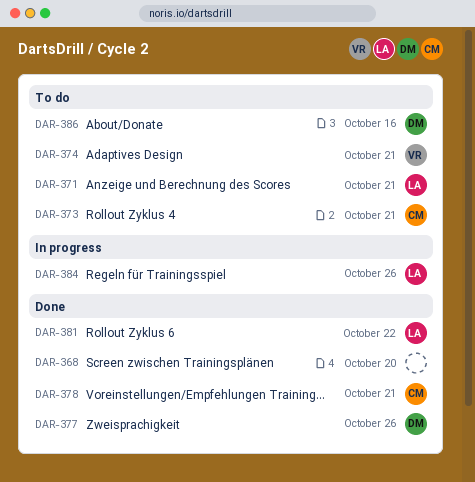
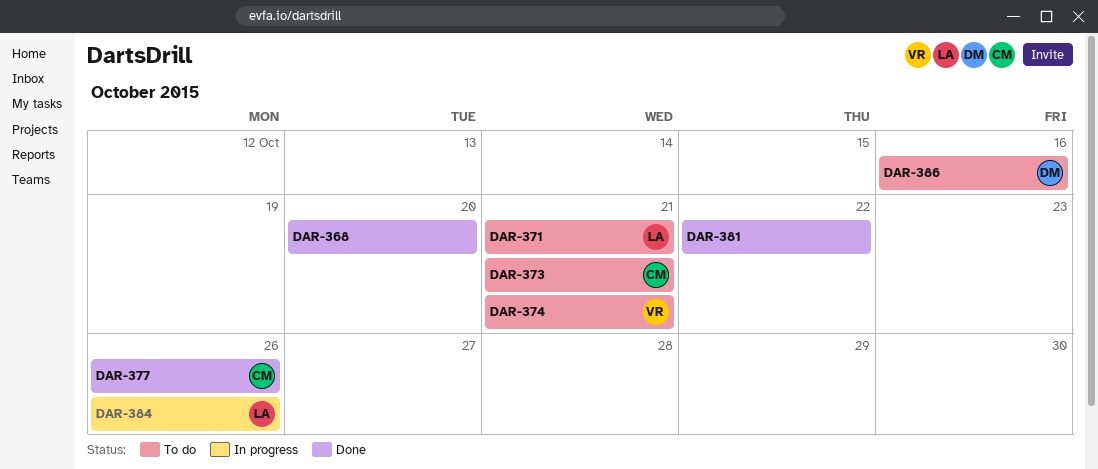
DAR-377, owner: DM -> CM
DAR-378: present -> none
DAR-381, owner: LA -> none

